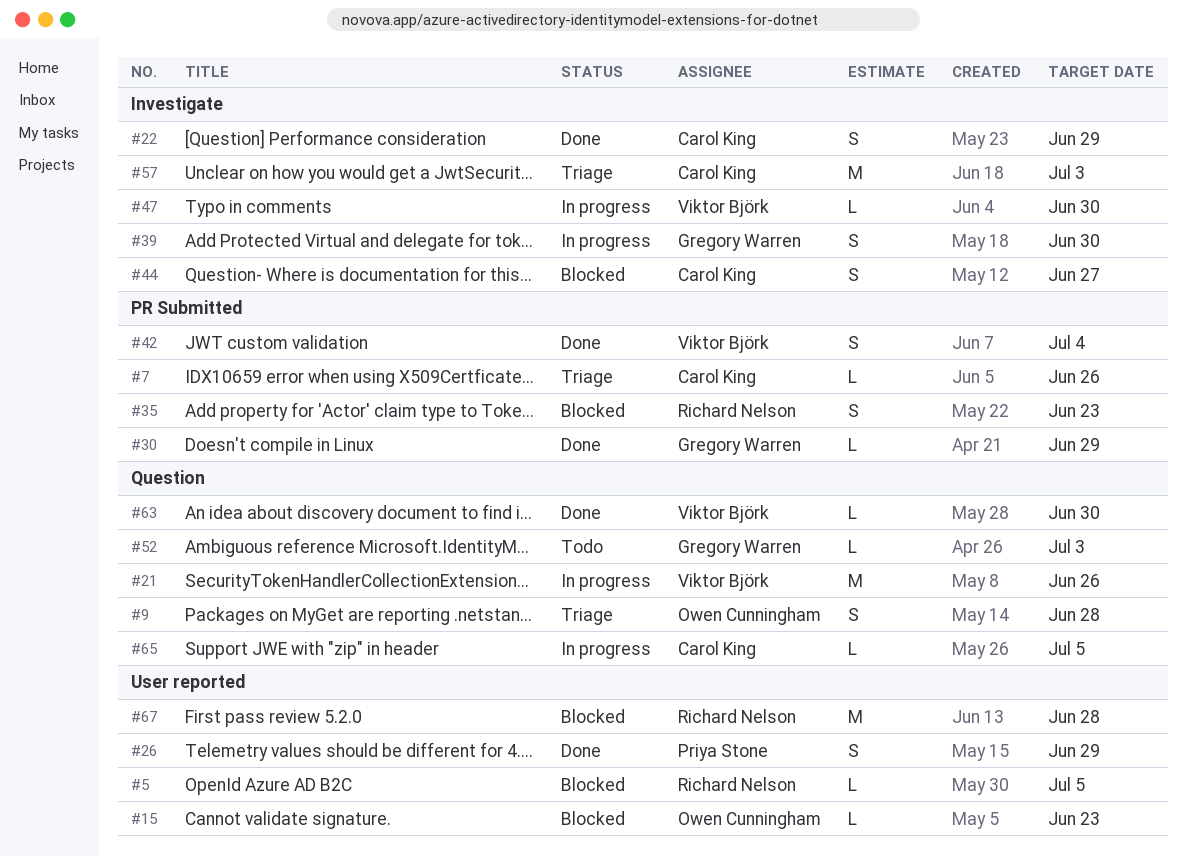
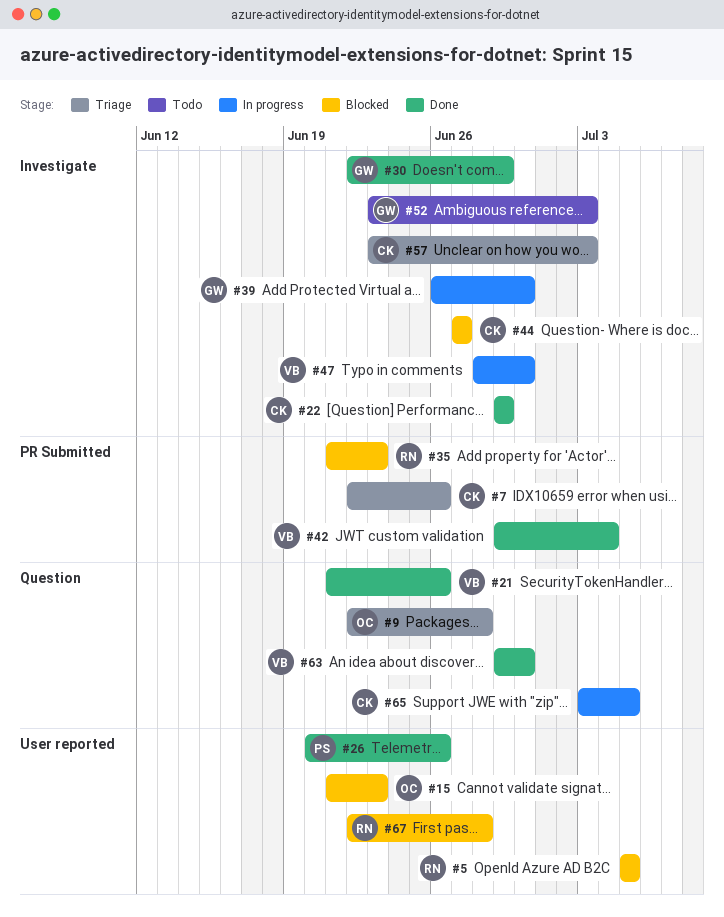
#21, status: In progress -> Done
#26, due: Jun 29 -> Jun 26
#30, label: PR Submitted -> Investigate
#52, label: Question -> Investigate

